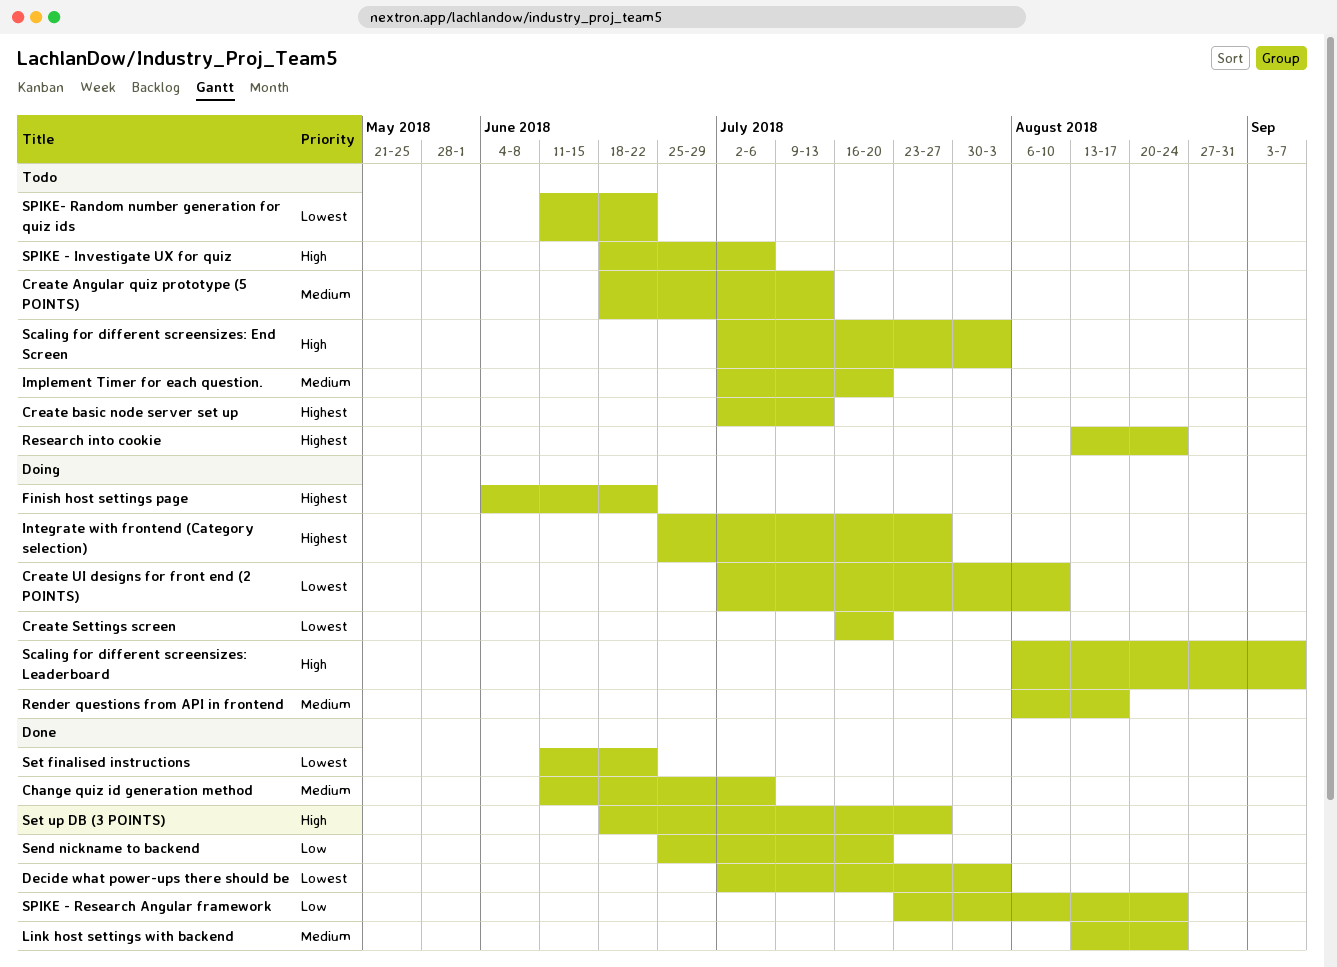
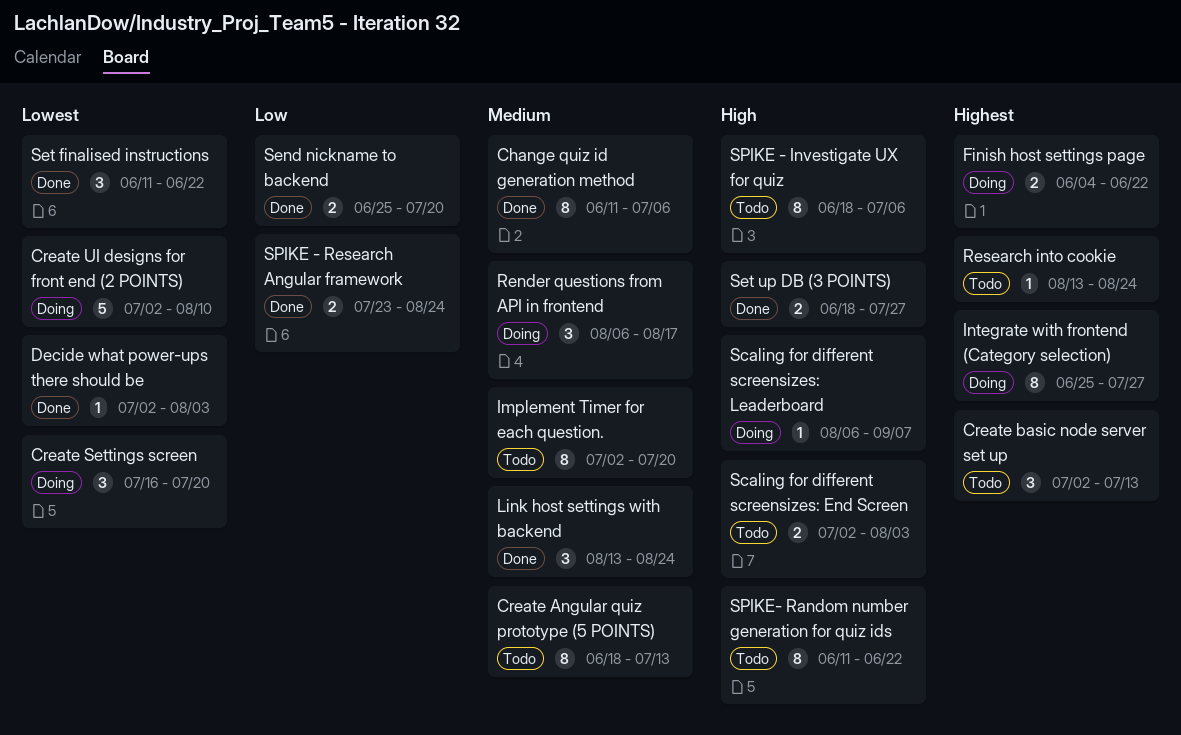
SPIKE- Random number generation for quiz ids, priority: Lowest -> High

